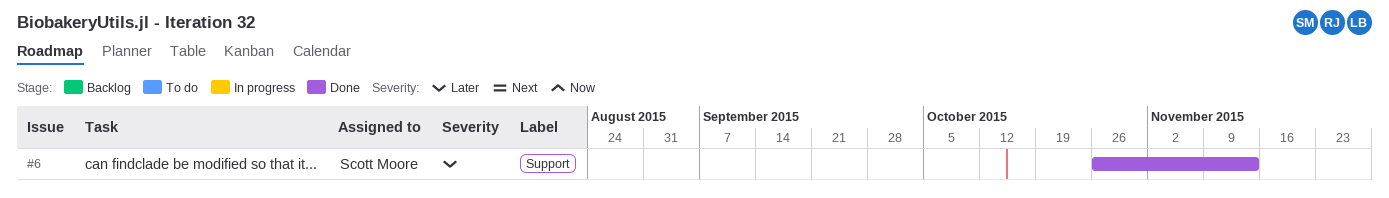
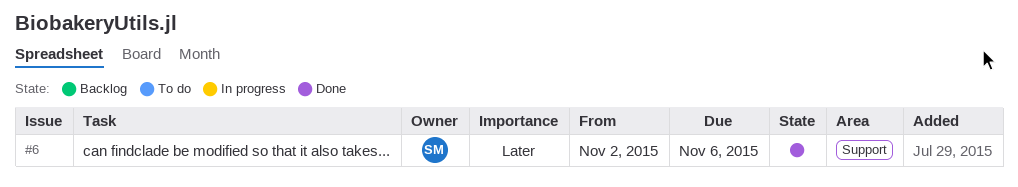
#6, start: Oct 26 -> Nov 2
#6, due: Nov 13 -> Nov 6

